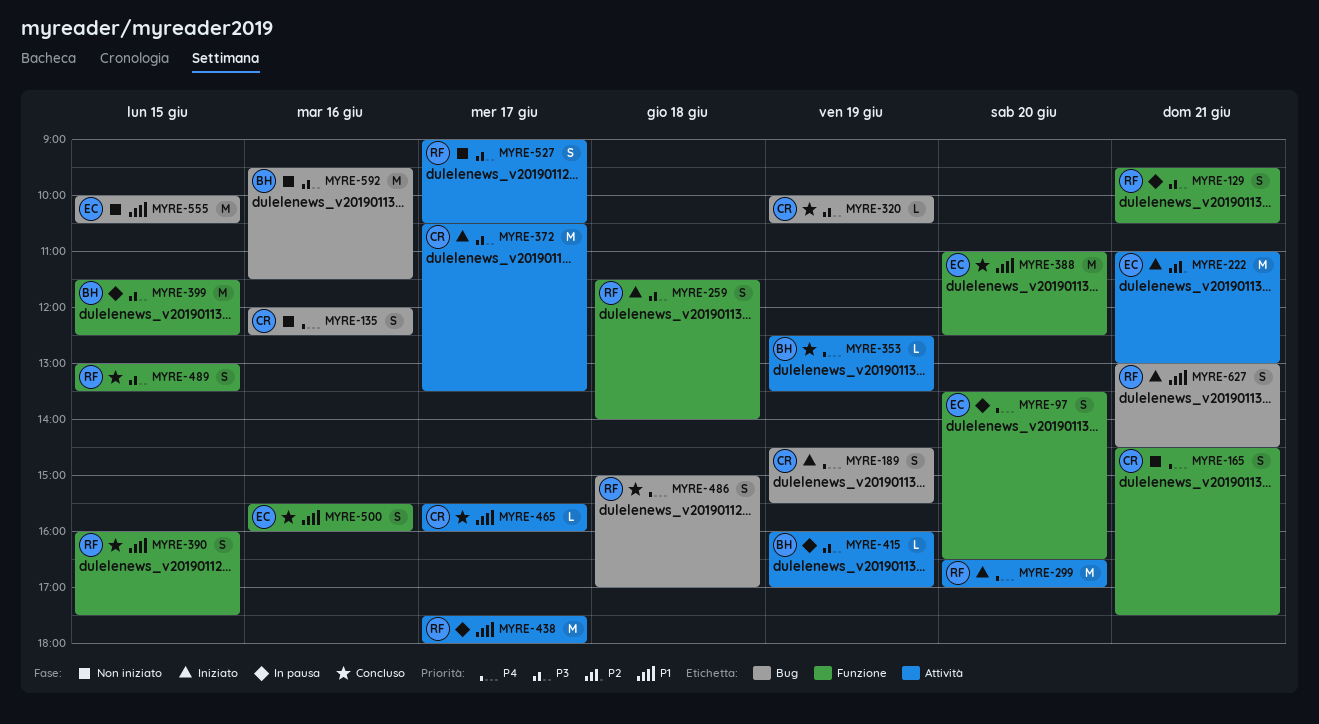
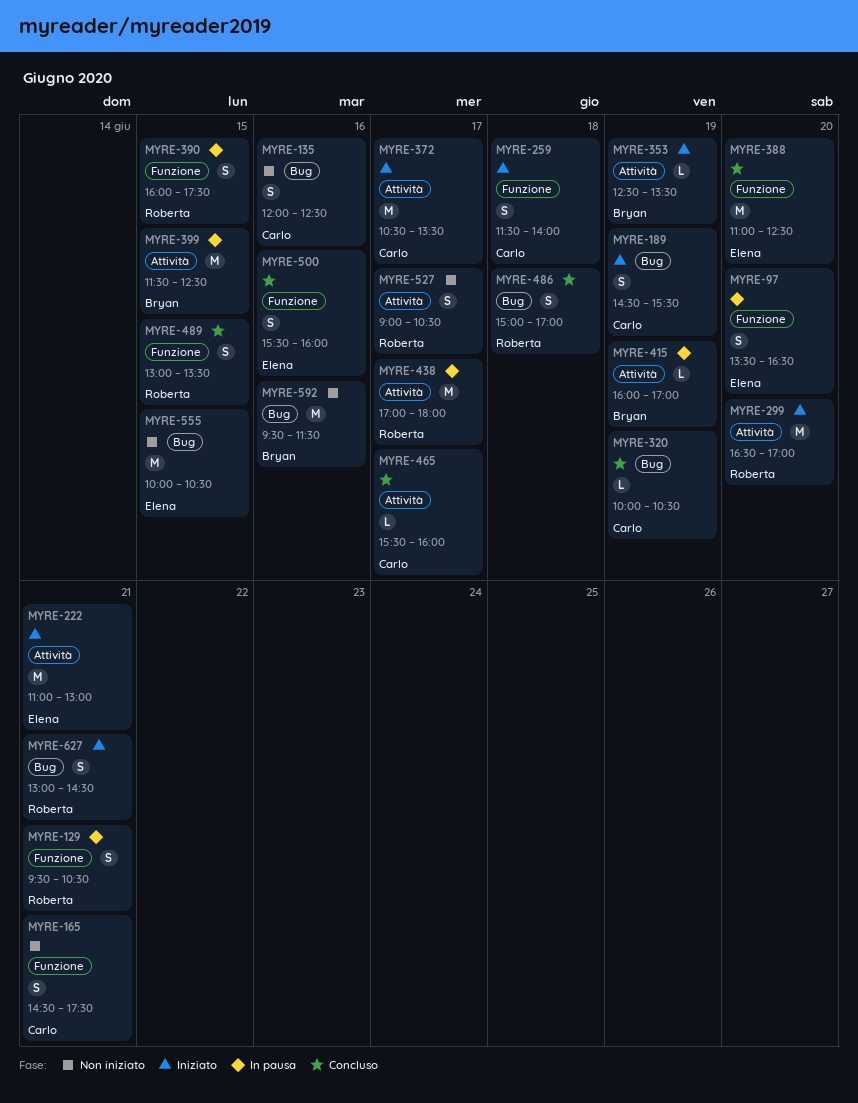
MYRE-259, owner: Roberta -> Carlo
MYRE-353, status: Concluso -> Iniziato
MYRE-390, status: Concluso -> In pausa
MYRE-399, label: Funzione -> Attività
MYRE-438, begins: 17:30 -> 17:00

